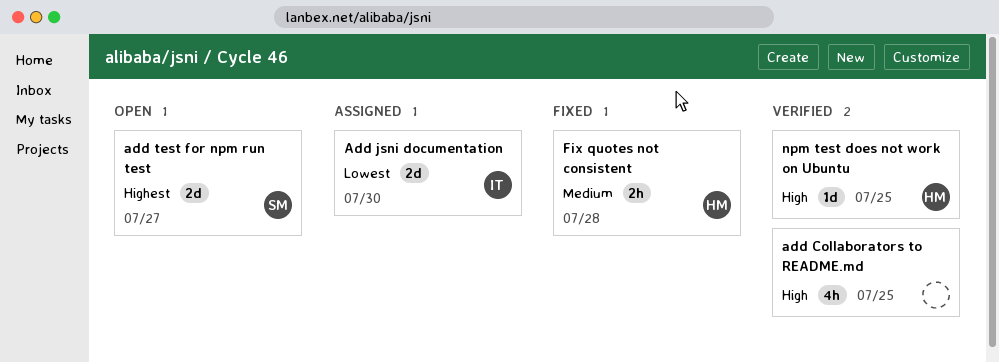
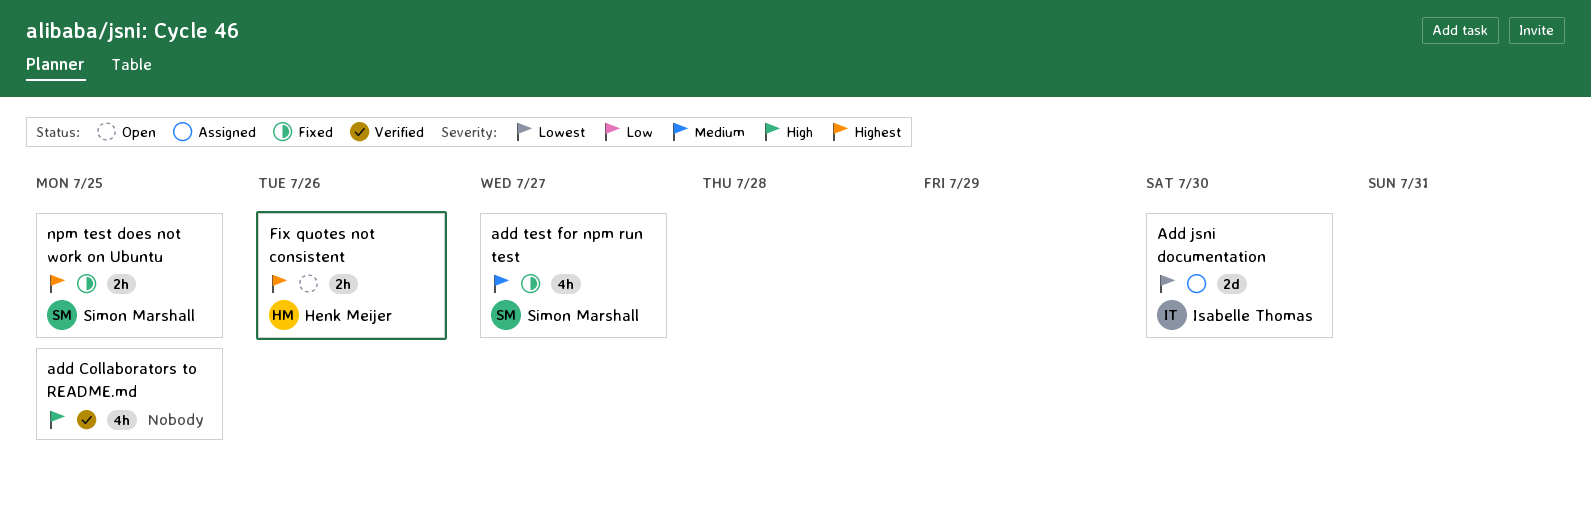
add test for npm run test, status: Open -> Fixed
add test for npm run test, priority: Highest -> Medium
add test for npm run test, estimate: 2d -> 4h
Fix quotes not consistent, status: Fixed -> Open
Fix quotes not consistent, priority: Medium -> Highest
Fix quotes not consistent, due: Jul 28 -> Jul 26
npm test does not work on Ubuntu, status: Verified -> Fixed
npm test does not work on Ubuntu, owner: Henk Meijer -> Simon Marshall
npm test does not work on Ubuntu, priority: High -> Highest
npm test does not work on Ubuntu, estimate: 1d -> 2h

